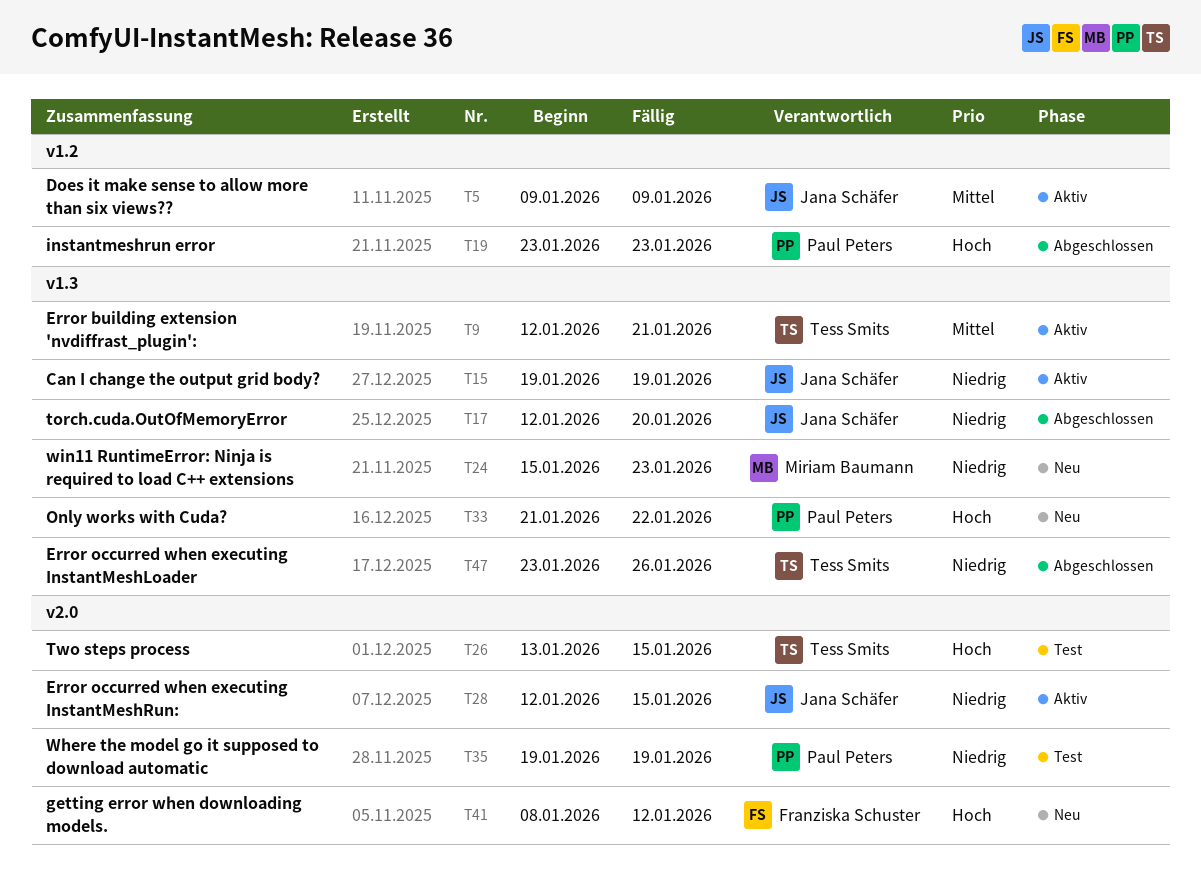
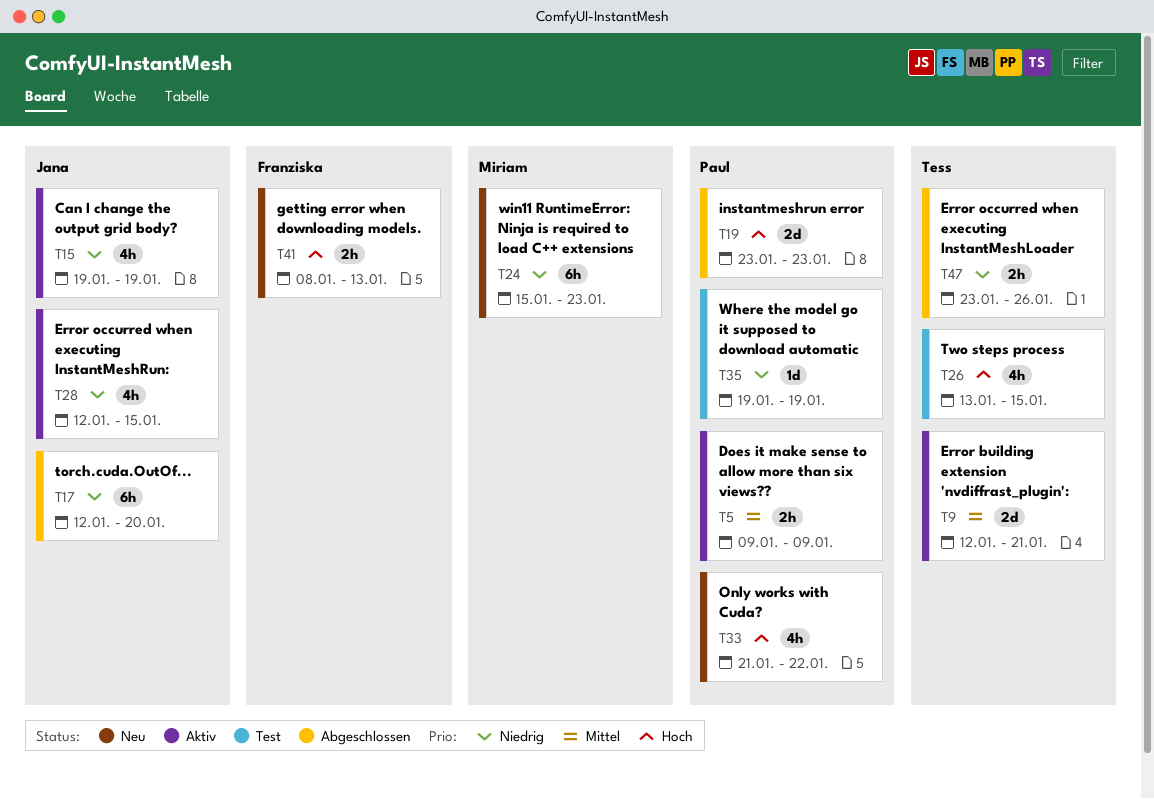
T5, owner: Jana Schäfer -> Paul Peters
T41, due: Jan 12 -> Jan 13

